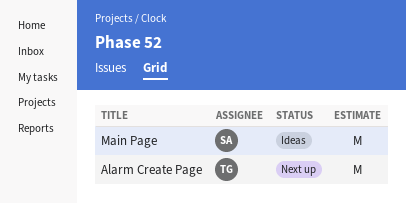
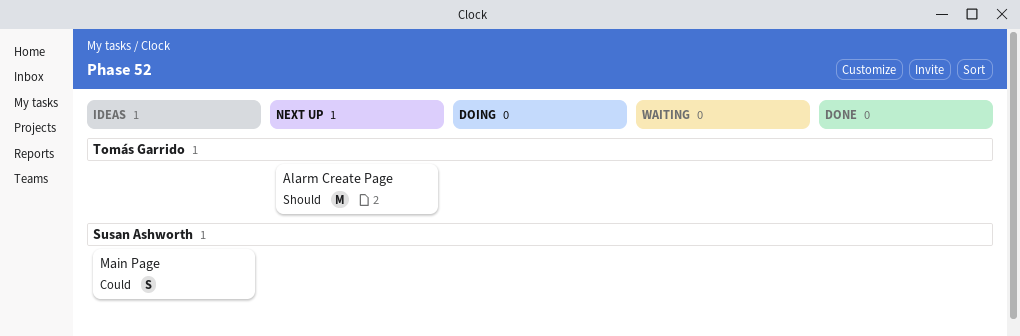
Main Page, estimate: M -> S

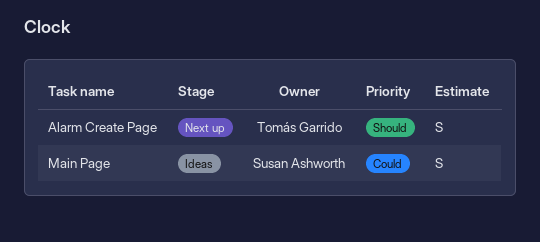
Alarm Create Page, estimate: M -> S

